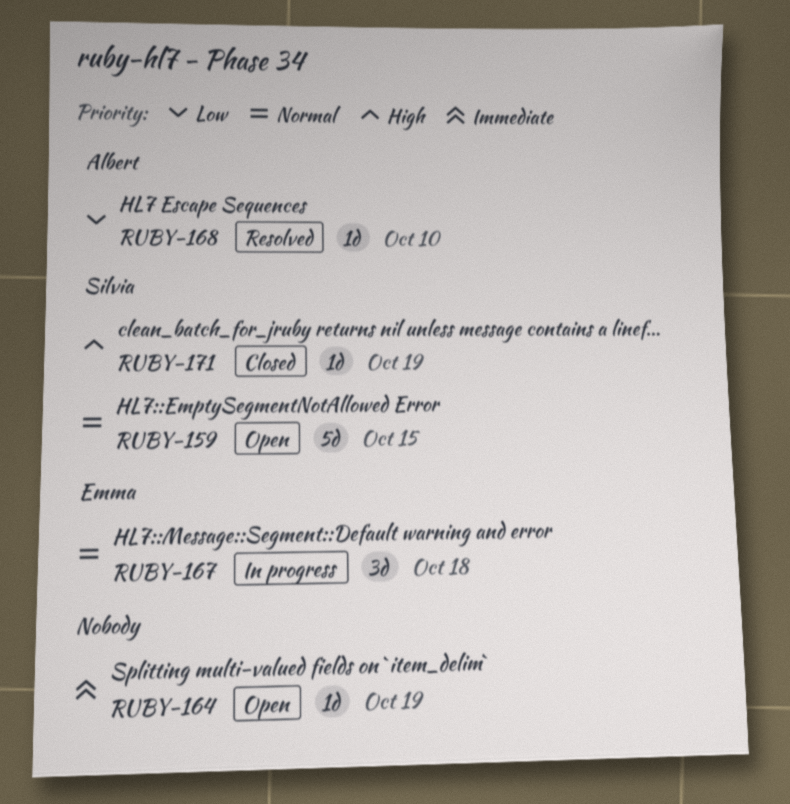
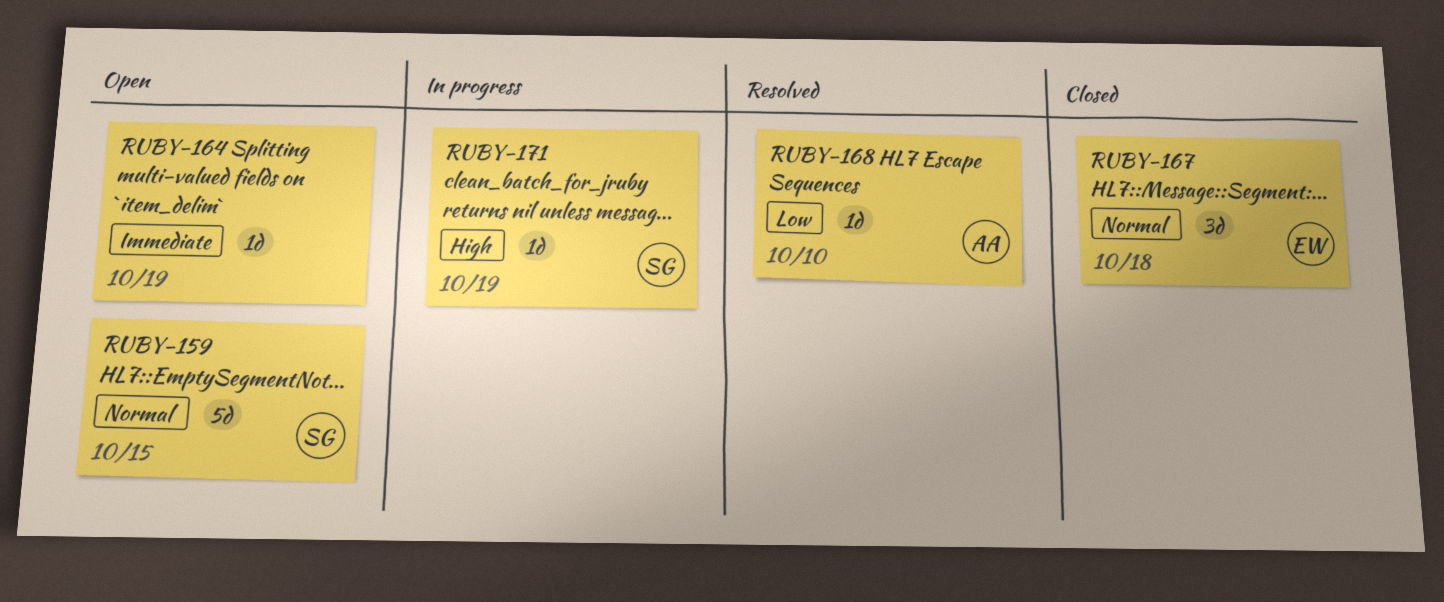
RUBY-167, status: In progress -> Closed
RUBY-171, status: Closed -> In progress

